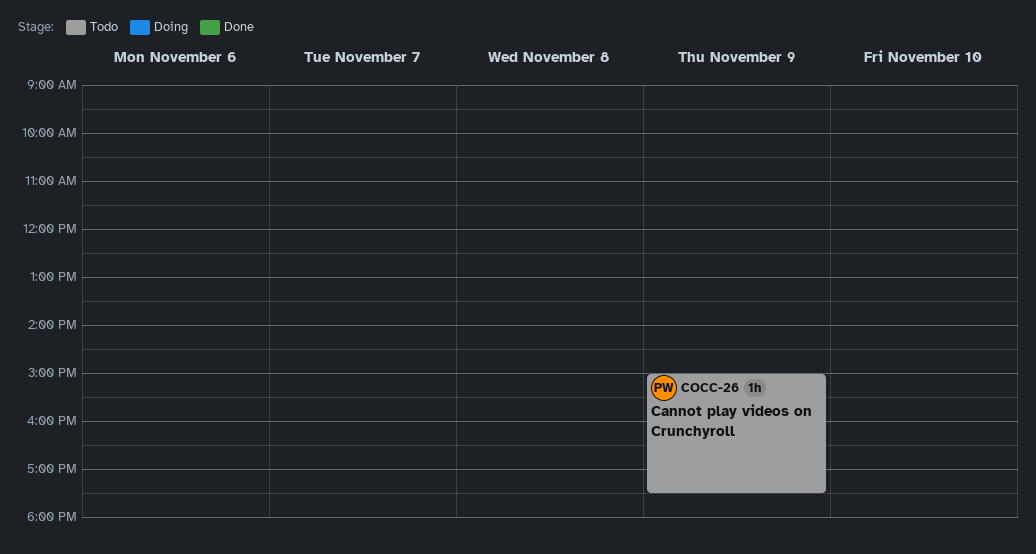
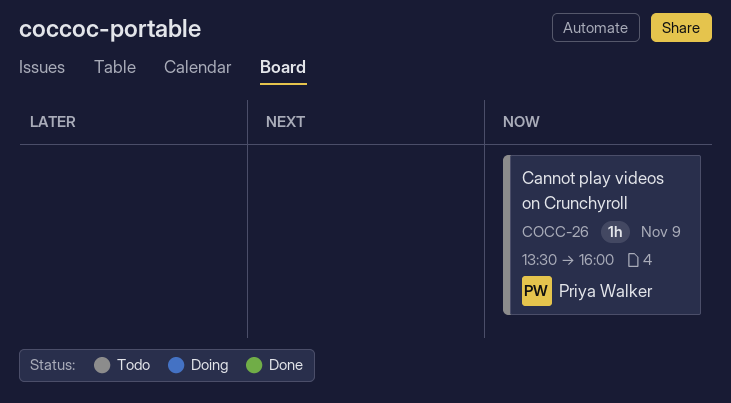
COCC-26, begins: 15:00 -> 13:30
COCC-26, ends: 17:30 -> 16:00

